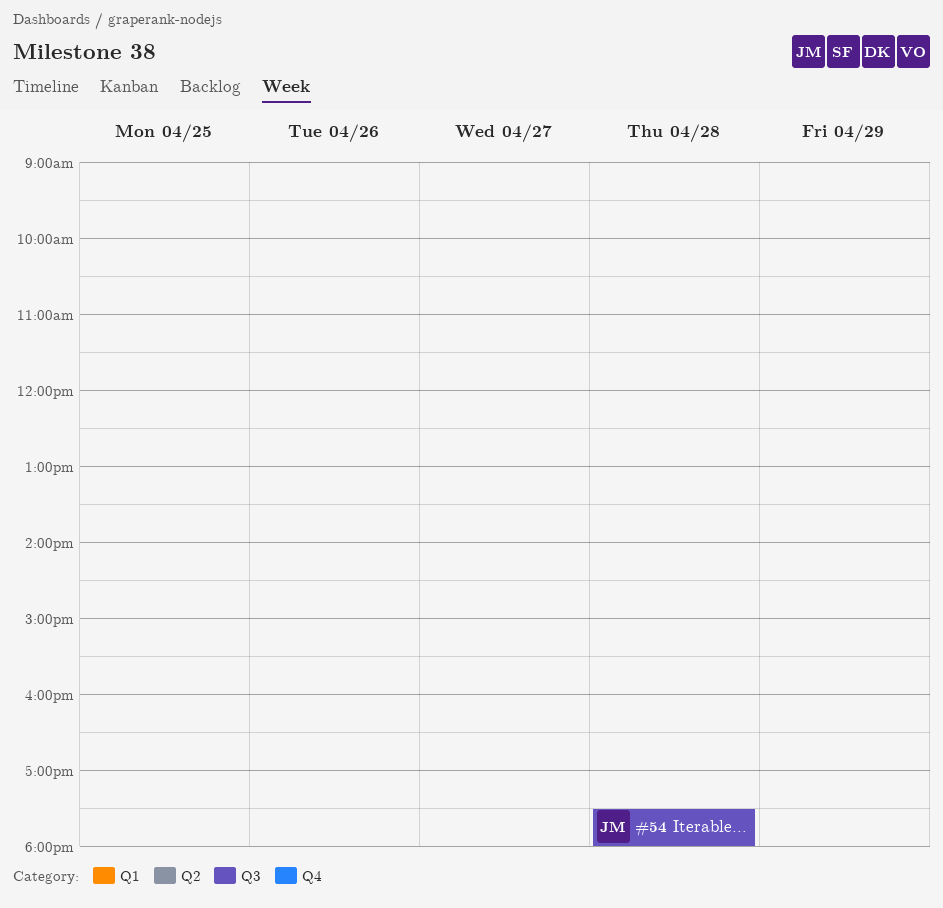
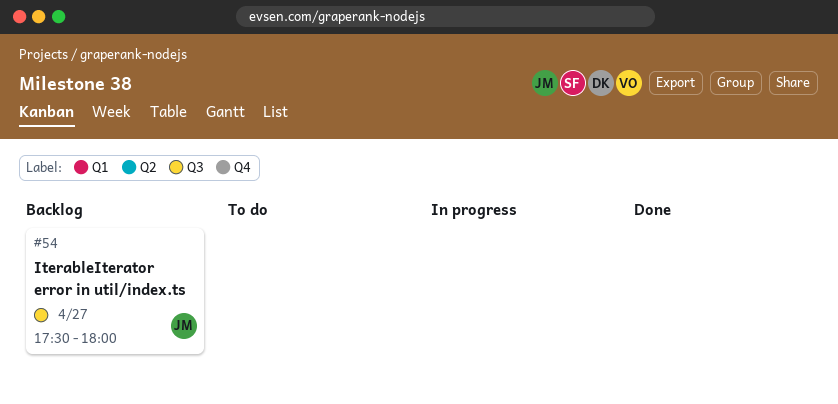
#54, day: Apr 28 -> Apr 27

